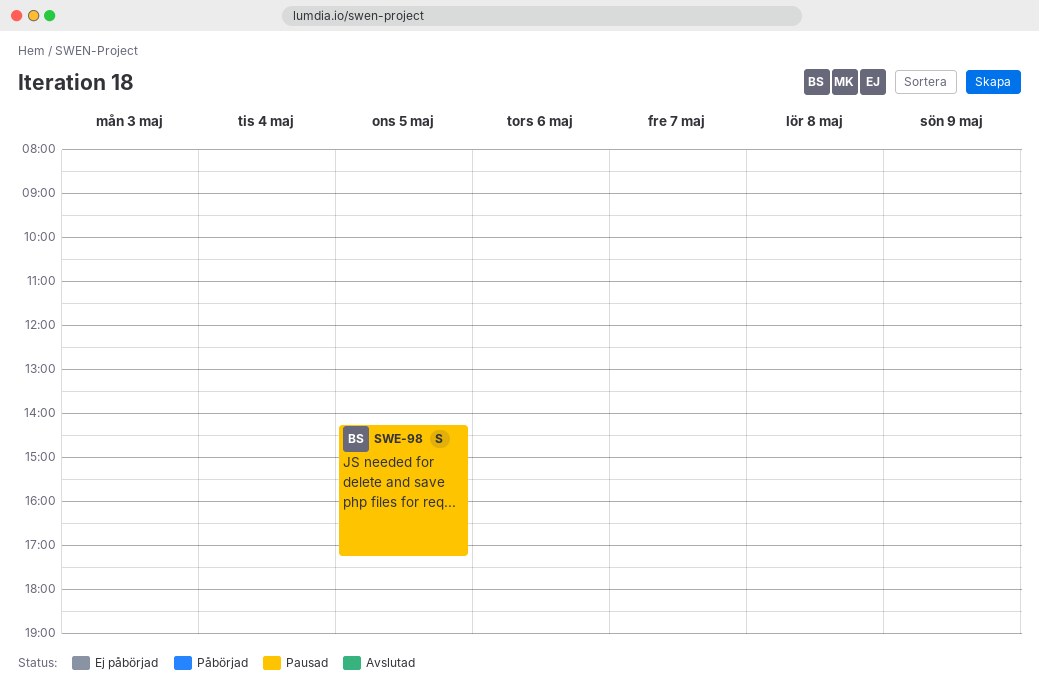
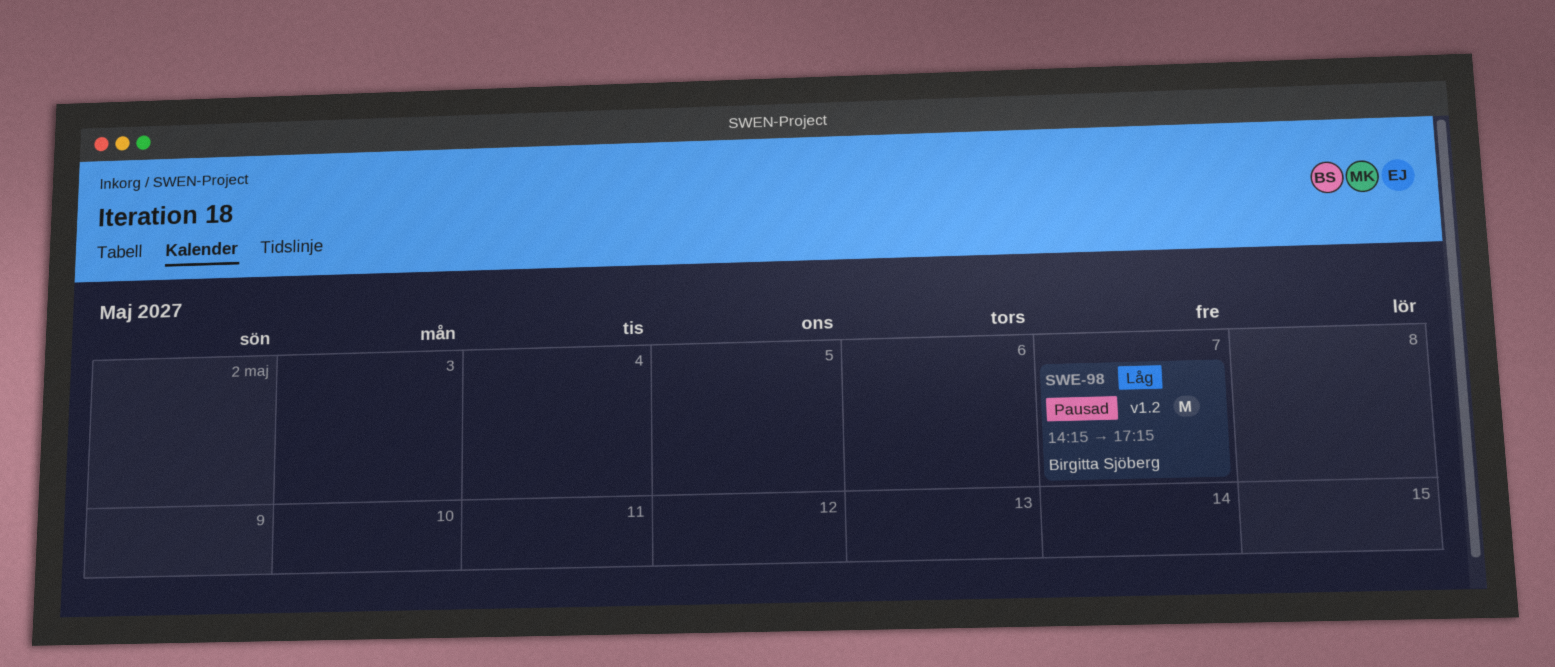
SWE-98, estimate: S -> M
SWE-98, day: May 5 -> May 7

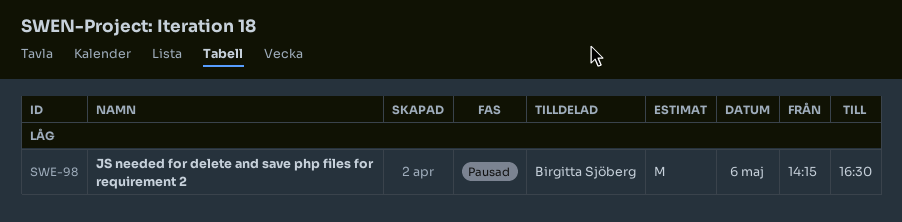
SWE-98, day: May 7 -> May 6
SWE-98, ends: 17:15 -> 16:30

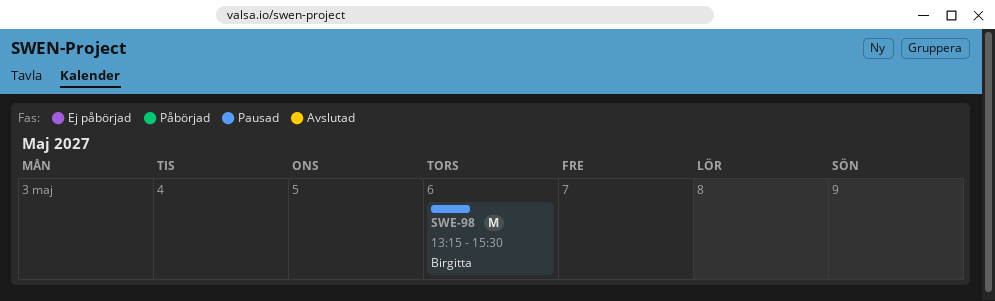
SWE-98, begins: 14:15 -> 13:15
SWE-98, ends: 16:30 -> 15:30

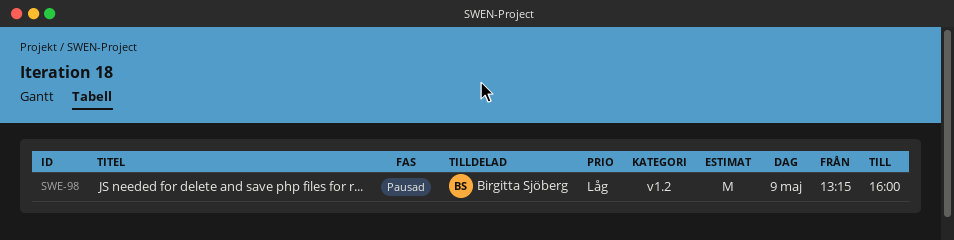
SWE-98, day: May 6 -> May 9
SWE-98, ends: 15:30 -> 16:00

